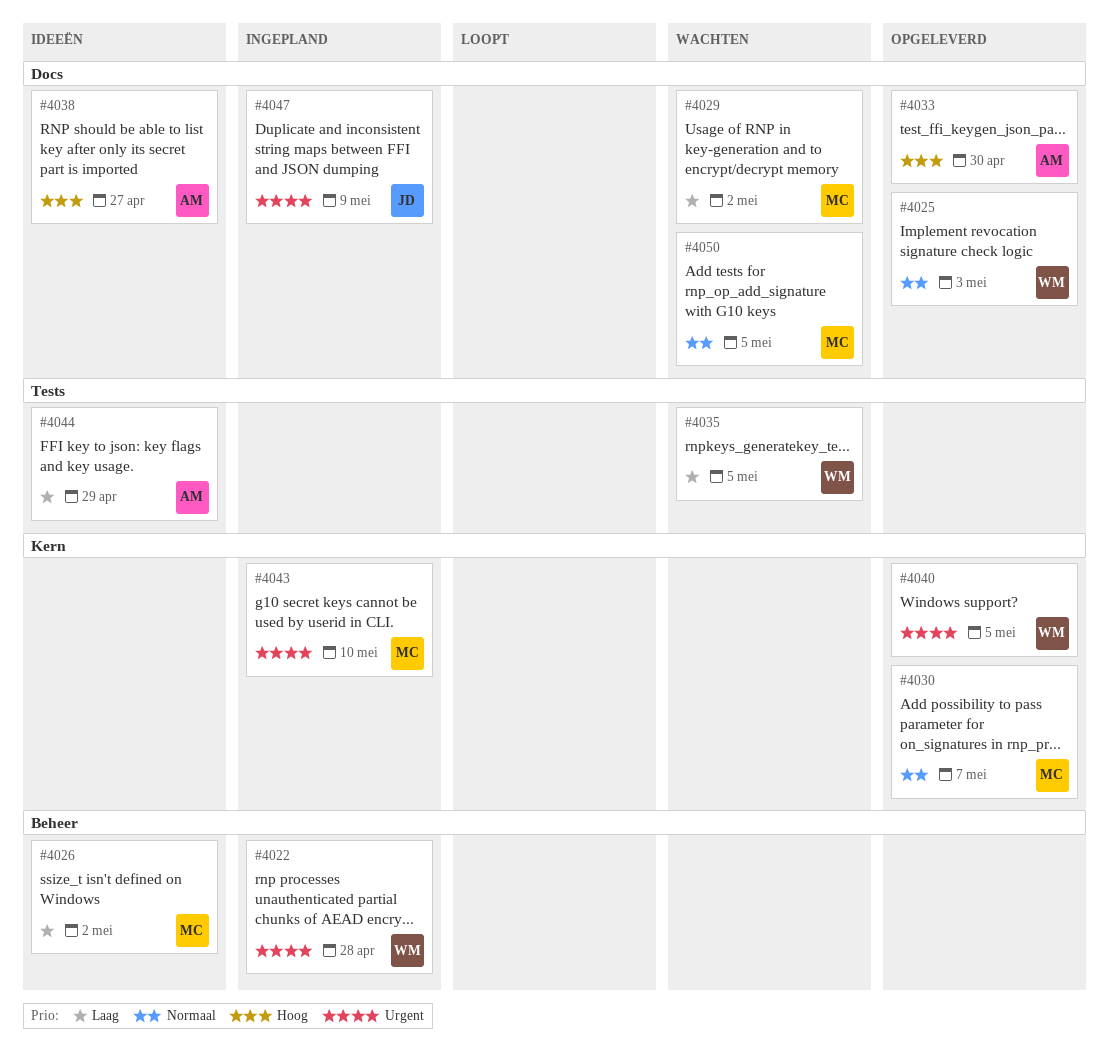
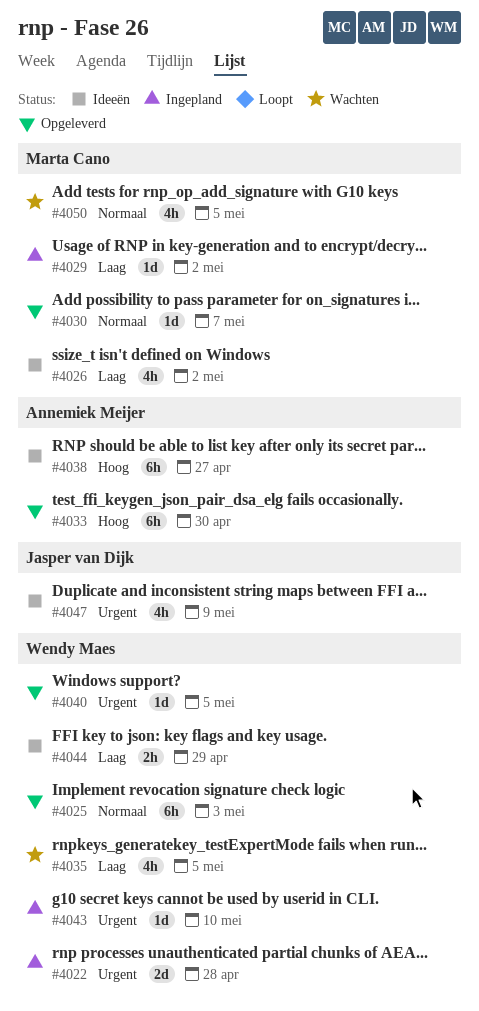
#4029, status: Wachten -> Ingepland
#4043, owner: Marta Cano -> Wendy Maes
#4044, owner: Annemiek Meijer -> Wendy Maes
#4047, status: Ingepland -> Ideeën

